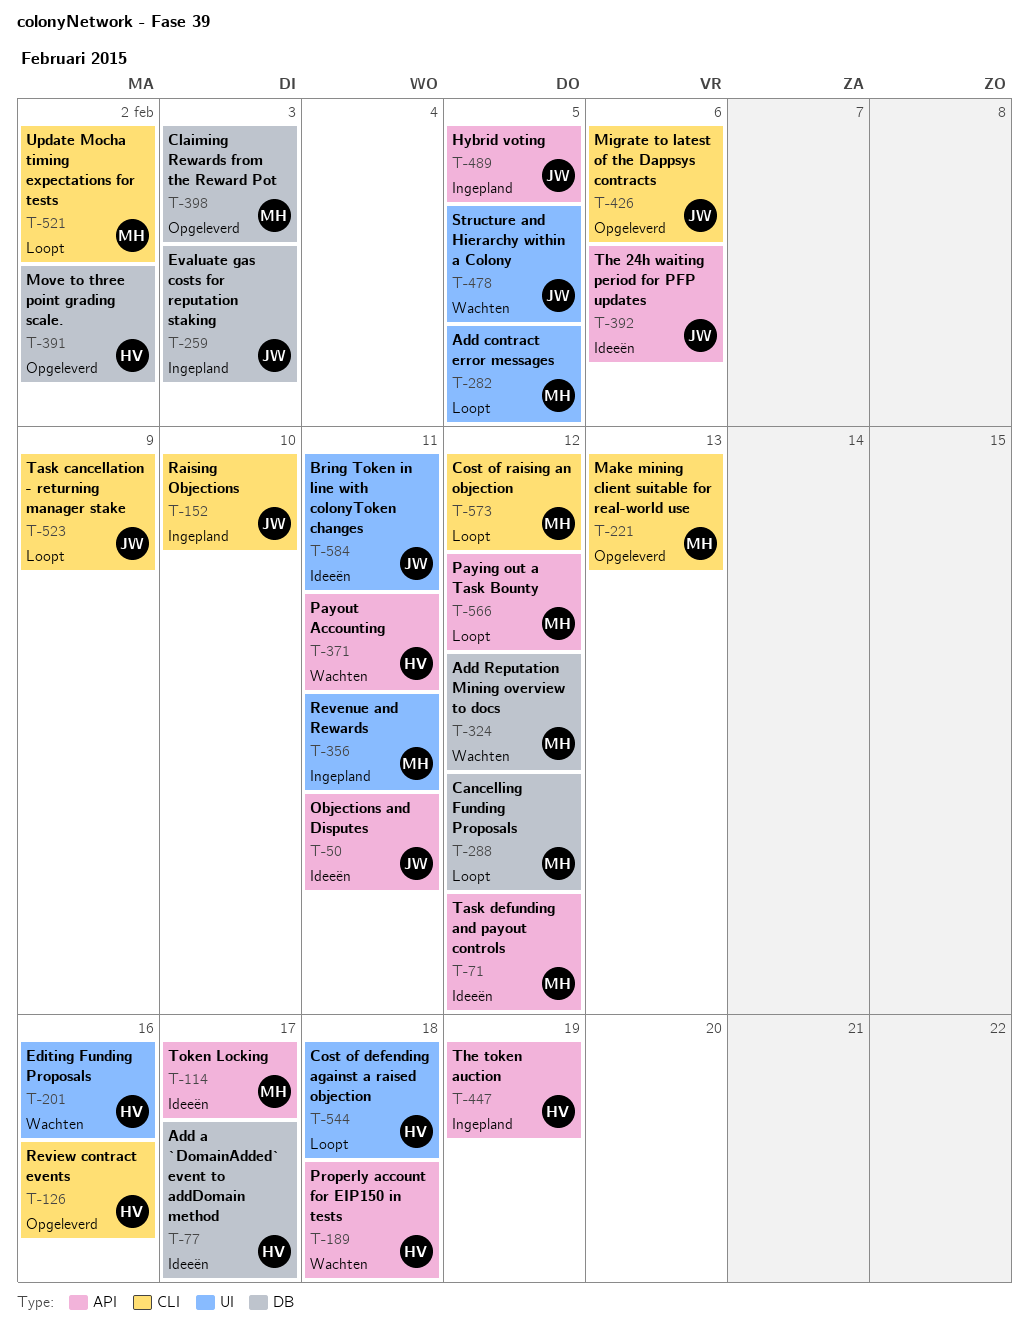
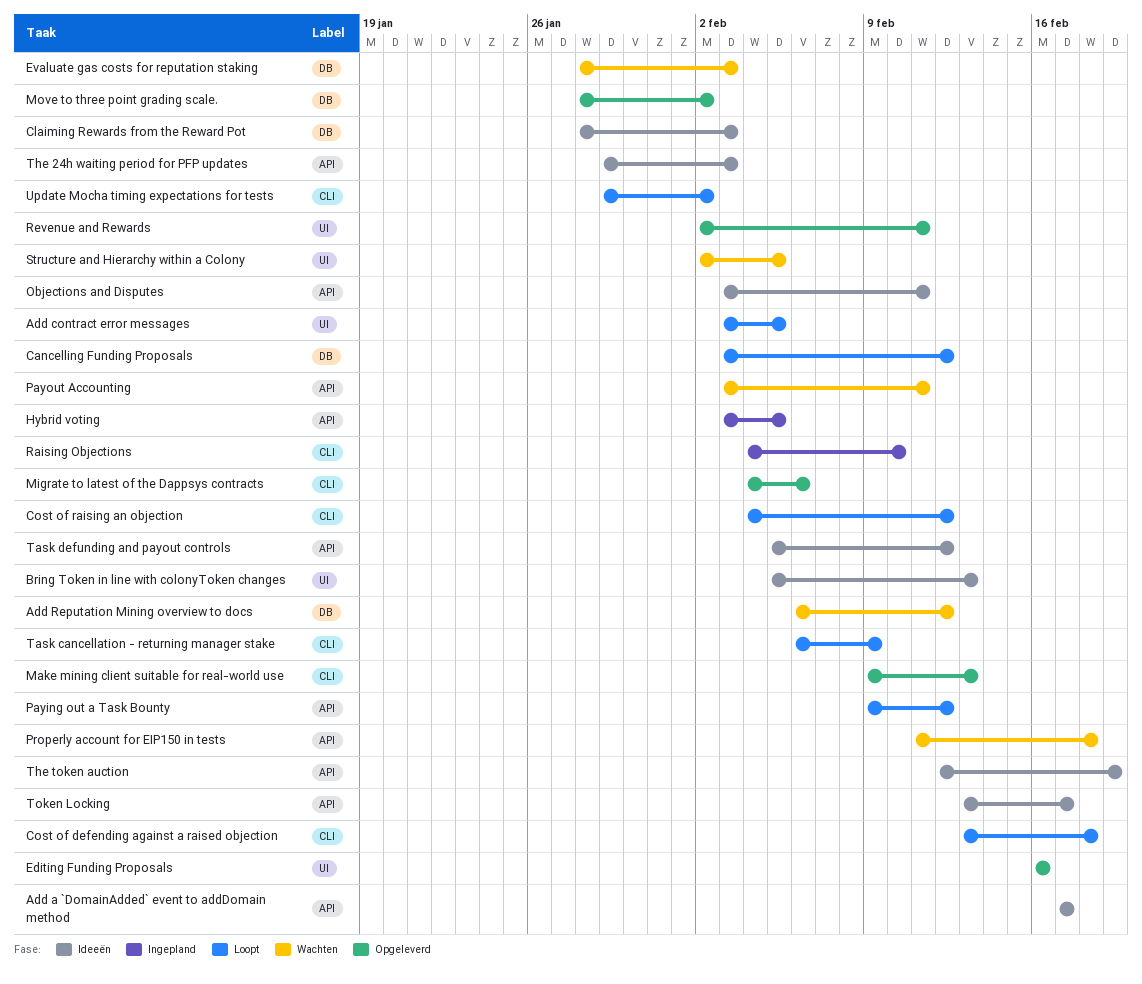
Add a `DomainAdded` event to addDomain method, label: DB -> API
Bring Token in line with colonyToken changes, due: Feb 11 -> Feb 13
Claiming Rewards from the Reward Pot, status: Opgeleverd -> Ideeën
Cost of defending against a raised objection, label: UI -> CLI
Editing Funding Proposals, status: Wachten -> Opgeleverd
Evaluate gas costs for reputation staking, status: Ingepland -> Wachten
Revenue and Rewards, status: Ingepland -> Opgeleverd
Review contract events: present -> none
The 24h waiting period for PFP updates, due: Feb 6 -> Feb 3
The token auction, status: Ingepland -> Ideeën

